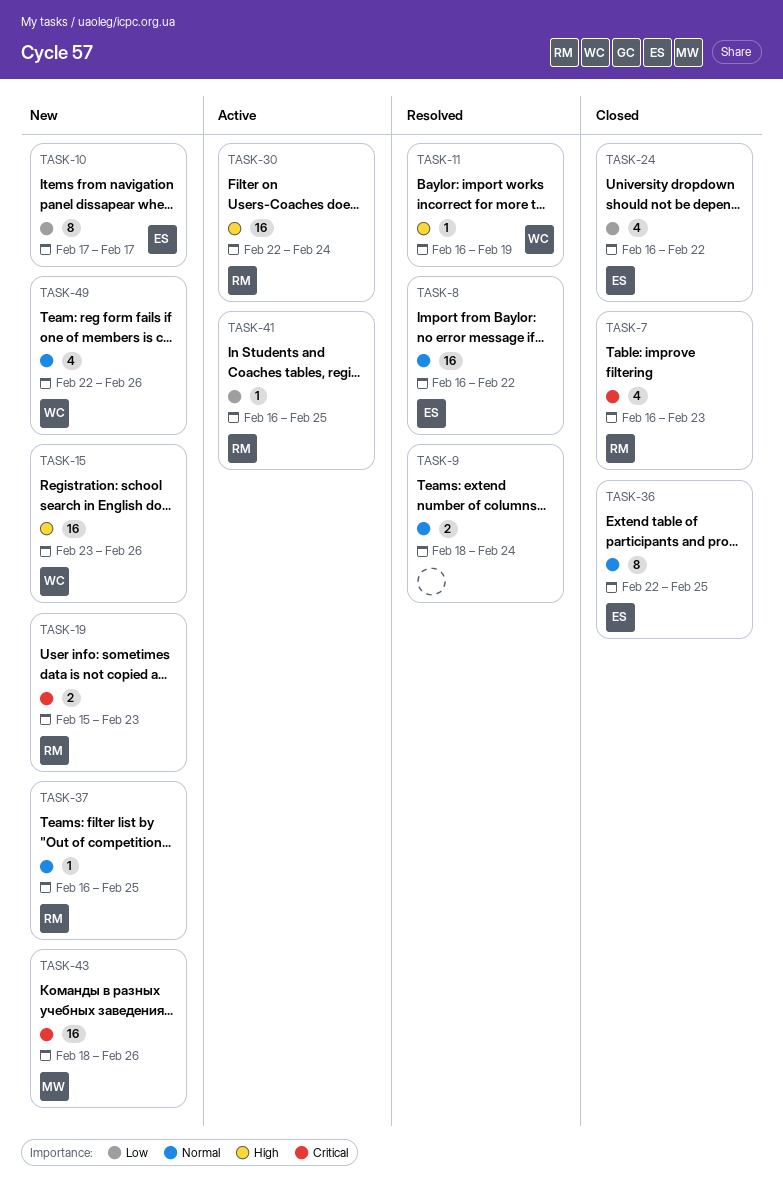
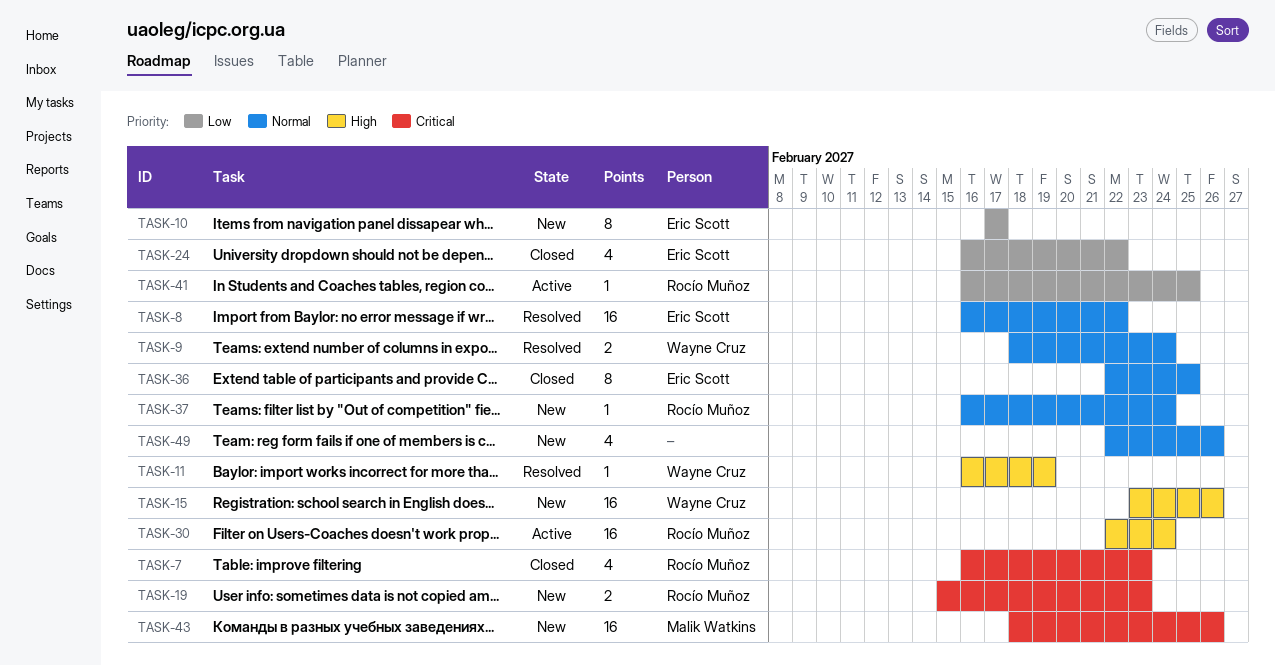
TASK-9, owner: none -> Wayne Cruz
TASK-37, due: Feb 25 -> Feb 24
TASK-49, owner: Wayne Cruz -> none

